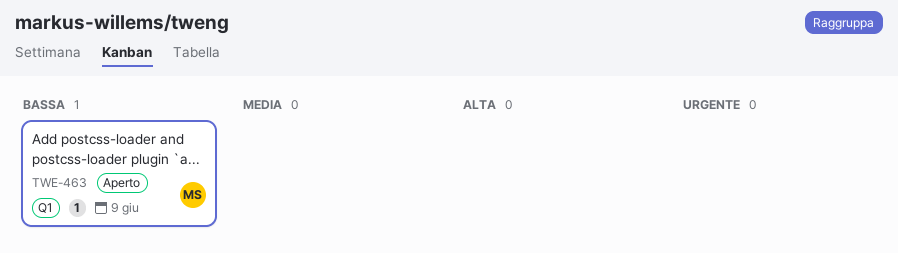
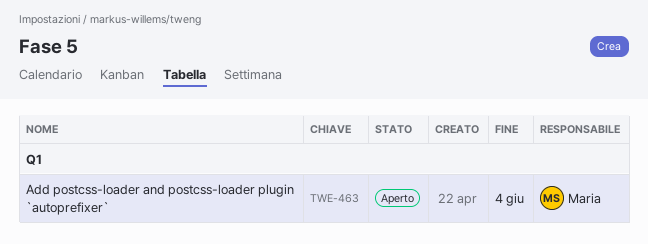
TWE-463, due: Jun 9 -> Jun 4

